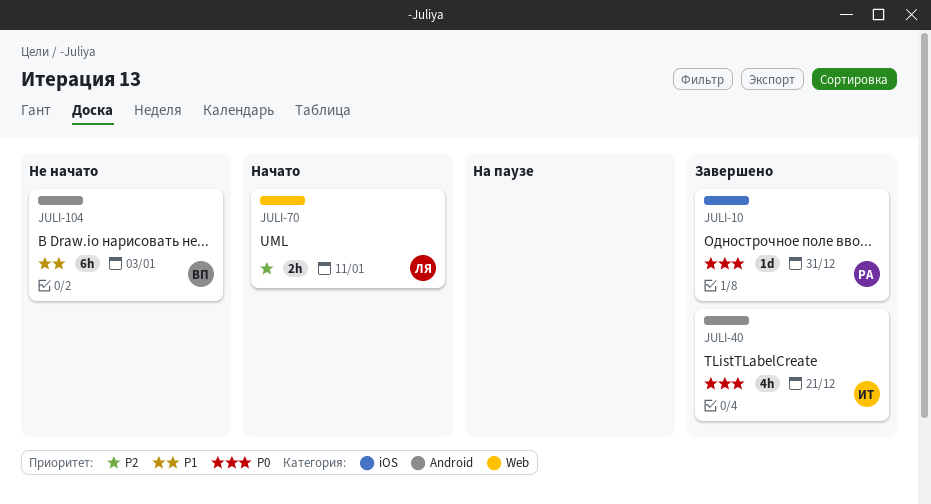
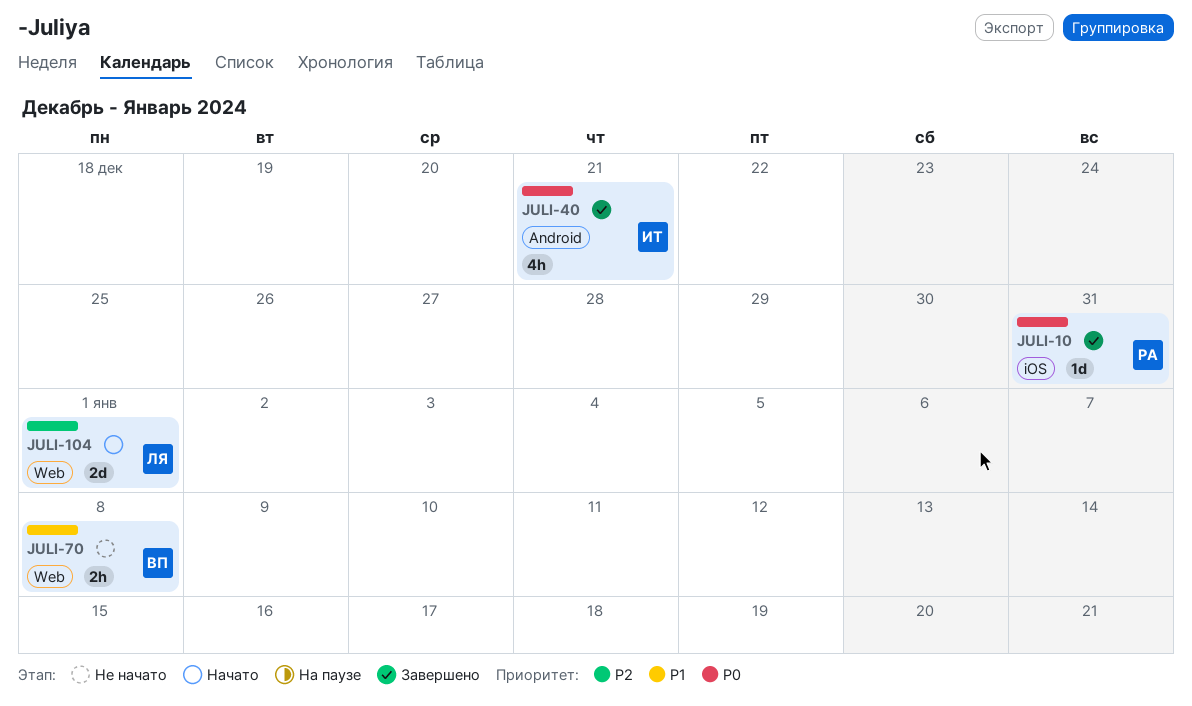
JULI-70, status: Начато -> Не начато
JULI-70, owner: ЛЯ -> ВП
JULI-70, priority: P2 -> P1
JULI-70, due: Jan 11 -> Jan 8
JULI-104, status: Не начато -> Начато
JULI-104, owner: ВП -> ЛЯ
JULI-104, priority: P1 -> P2
JULI-104, label: Android -> Web
JULI-104, estimate: 6h -> 2d
JULI-104, due: Jan 3 -> Jan 1

